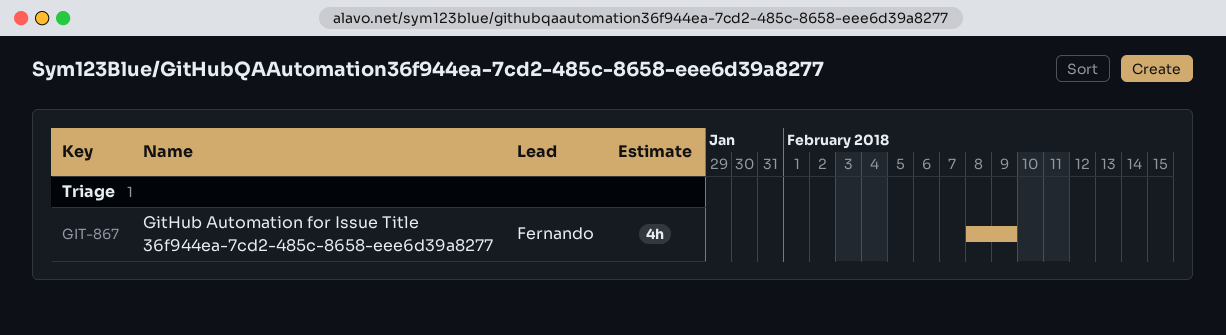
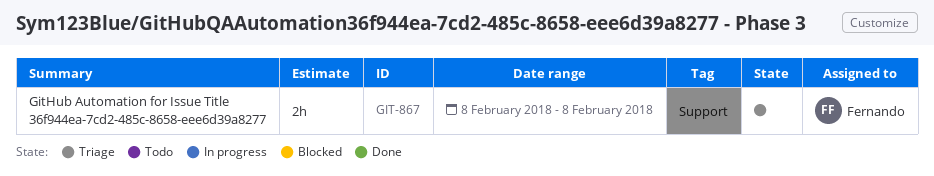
GIT-867, estimate: 4h -> 2h
GIT-867, due: Feb 9 -> Feb 8

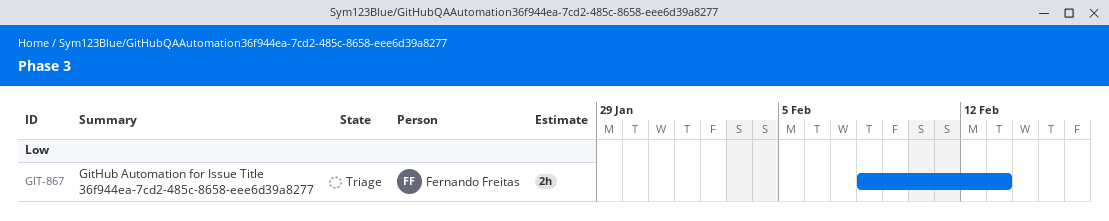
GIT-867, due: Feb 8 -> Feb 13

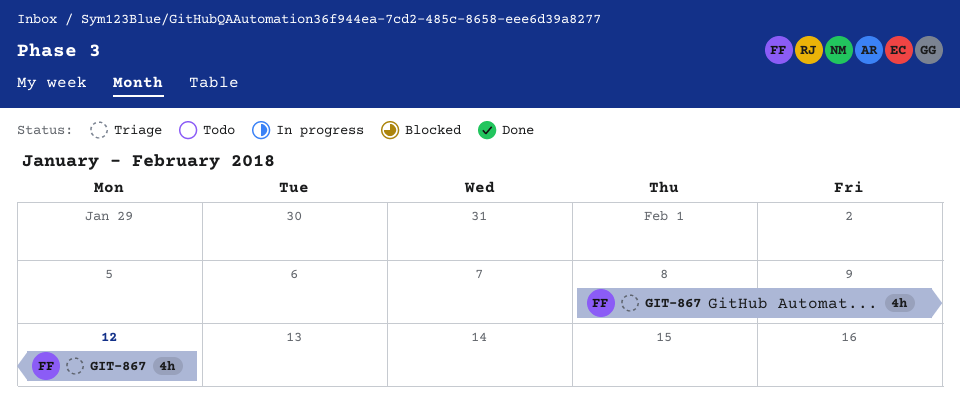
GIT-867, estimate: 2h -> 4h
GIT-867, due: Feb 13 -> Feb 12

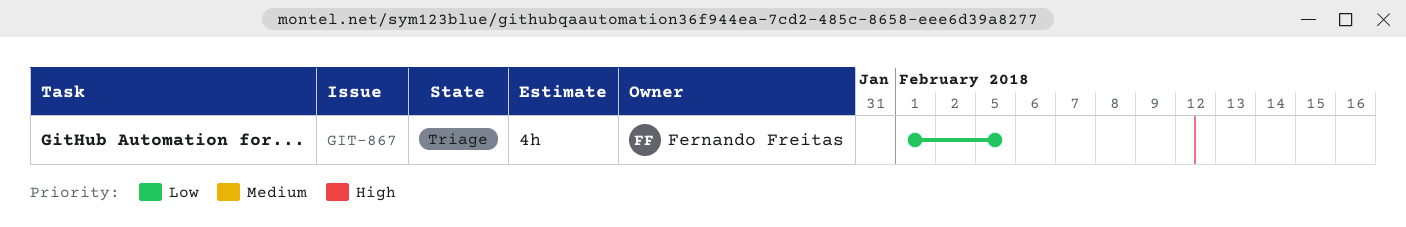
GIT-867, start: Feb 8 -> Feb 1
GIT-867, due: Feb 12 -> Feb 5

